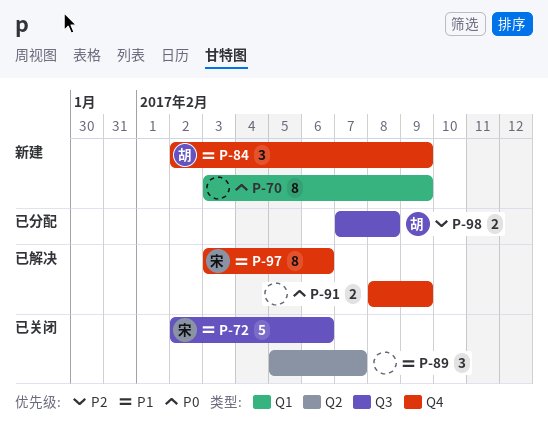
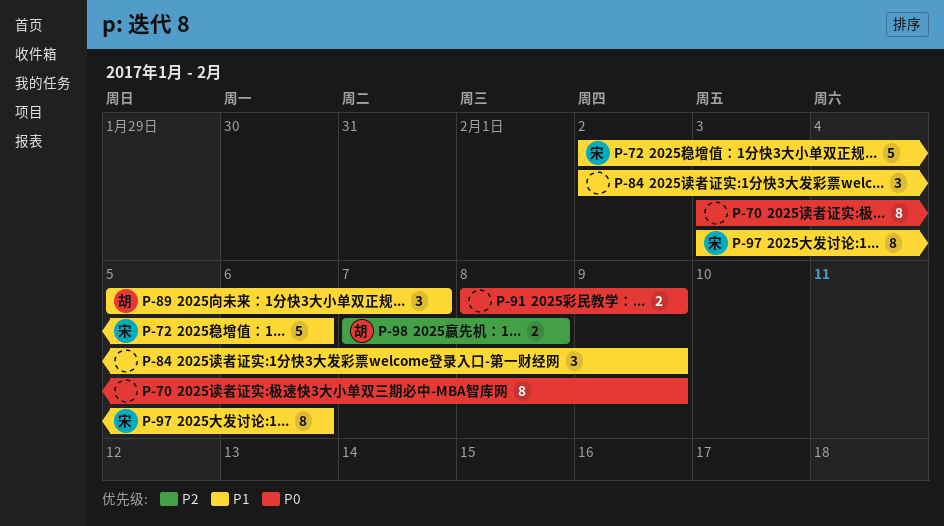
P-84, owner: 胡 -> none
P-89, owner: none -> 胡

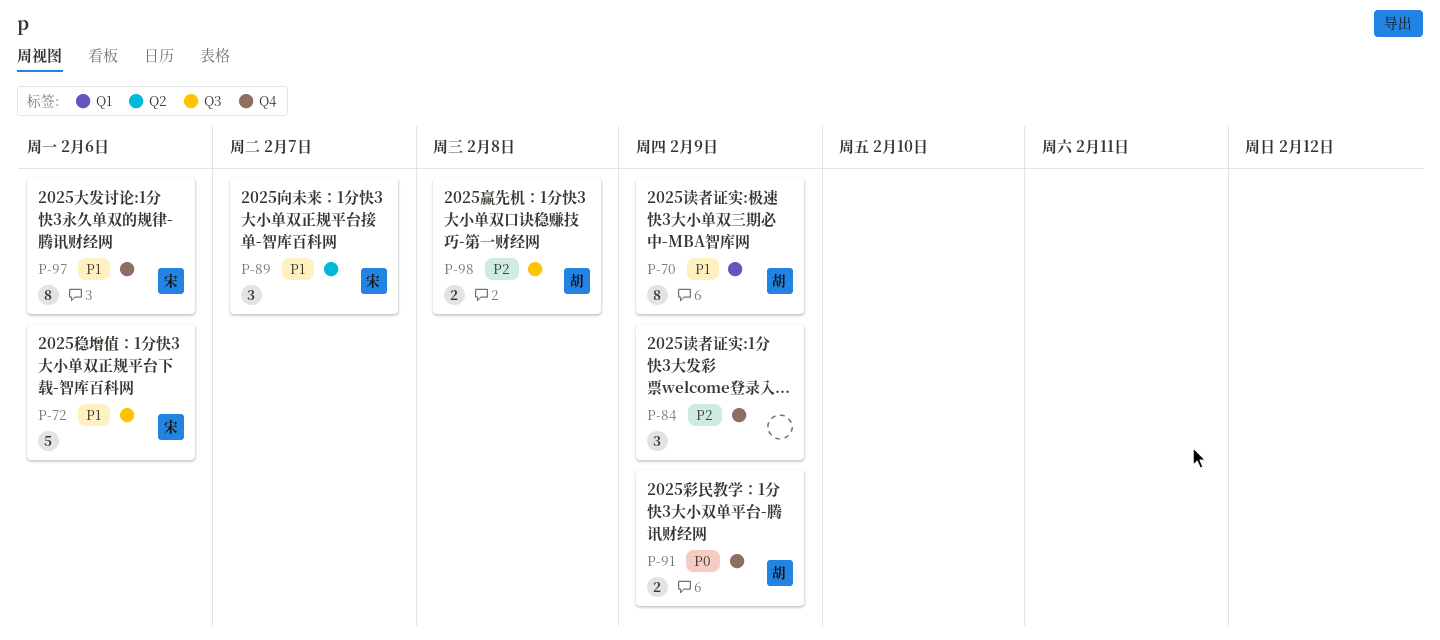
P-70, owner: none -> 胡
P-70, priority: P0 -> P1
P-84, priority: P1 -> P2
P-89, owner: 胡 -> 宋
P-91, owner: none -> 胡

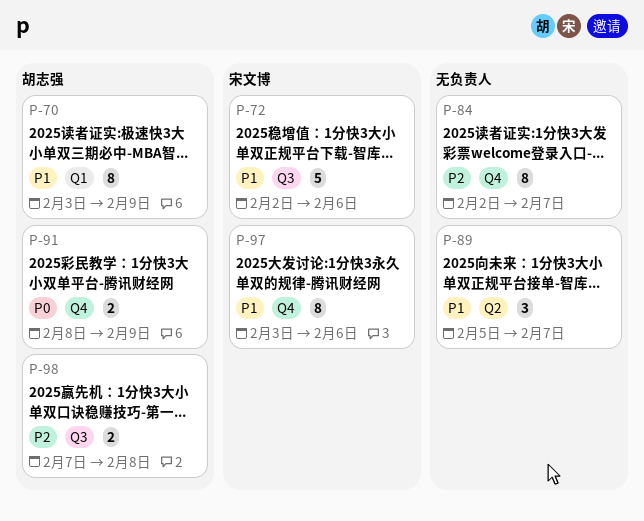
P-84, estimate: 3 -> 8
P-84, due: Feb 9 -> Feb 7
P-89, owner: 宋文博 -> none

